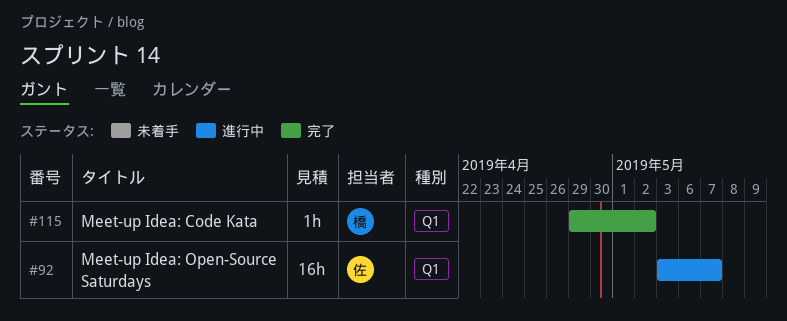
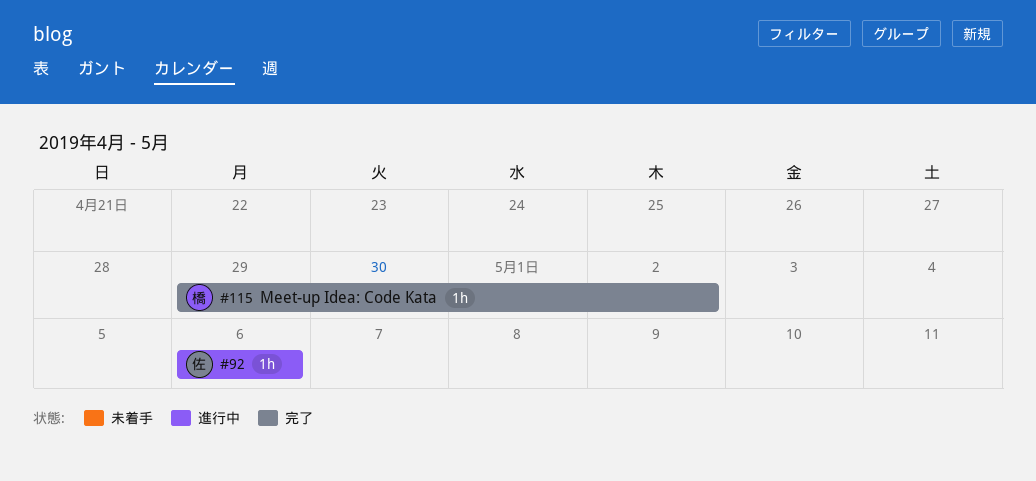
#92, estimate: 16h -> 1h
#92, start: May 3 -> May 6
#92, due: May 7 -> May 6

